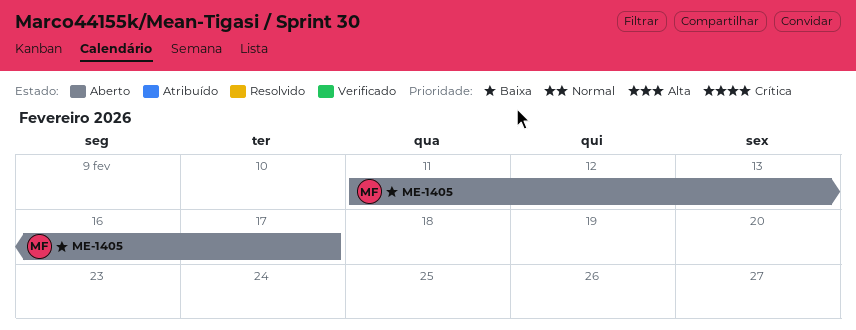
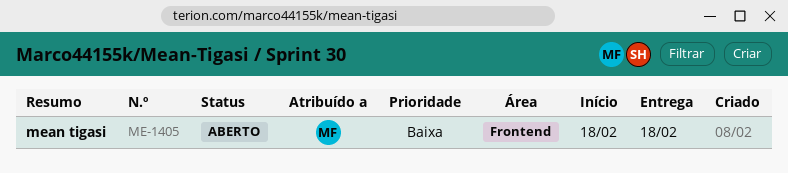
ME-1405, start: Feb 11 -> Feb 18
ME-1405, due: Feb 17 -> Feb 18

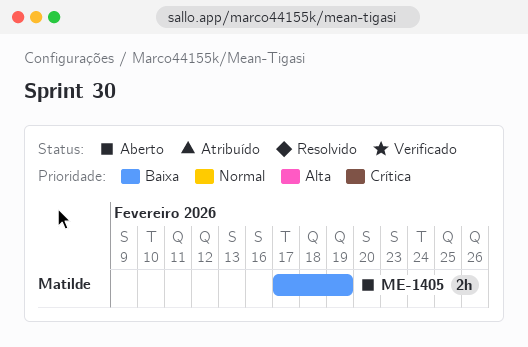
ME-1405, start: Feb 18 -> Feb 17
ME-1405, due: Feb 18 -> Feb 19

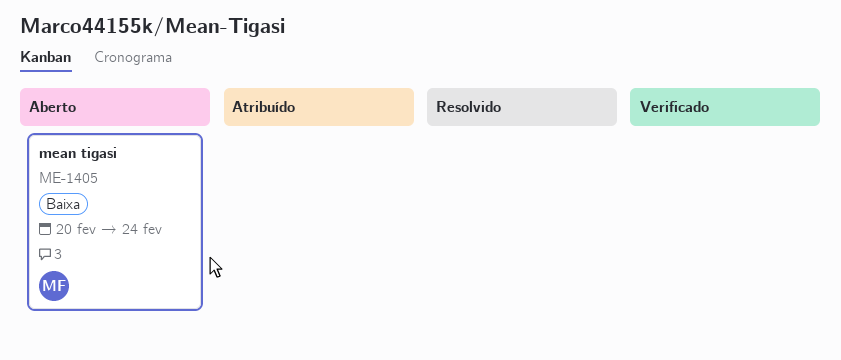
ME-1405, start: Feb 17 -> Feb 20
ME-1405, due: Feb 19 -> Feb 24

